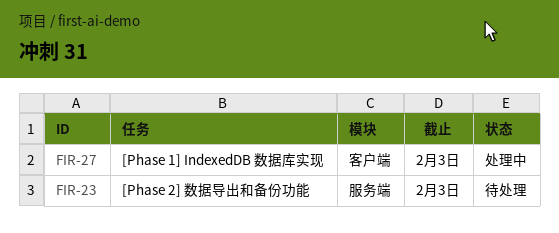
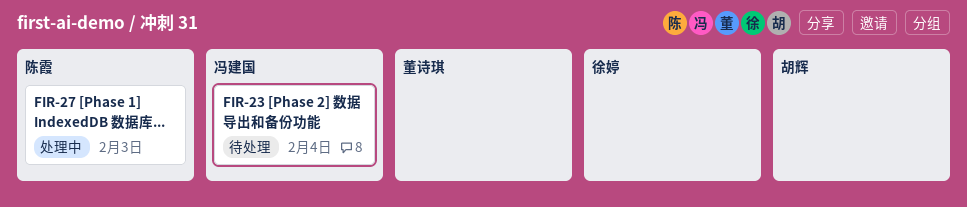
FIR-23, due: Feb 3 -> Feb 4

